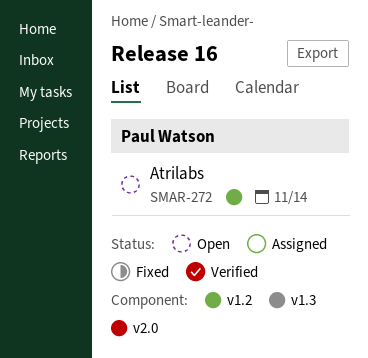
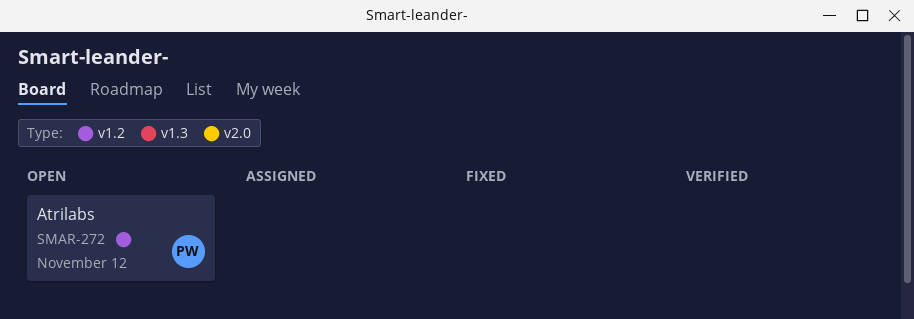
SMAR-272, due: Nov 14 -> Nov 12

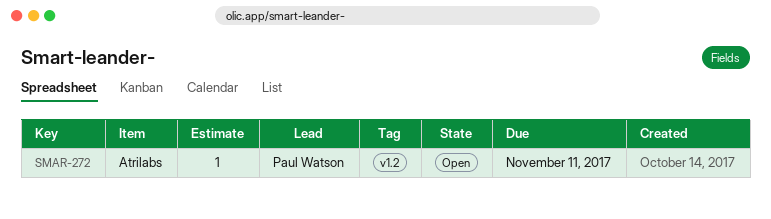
SMAR-272, due: Nov 12 -> Nov 11

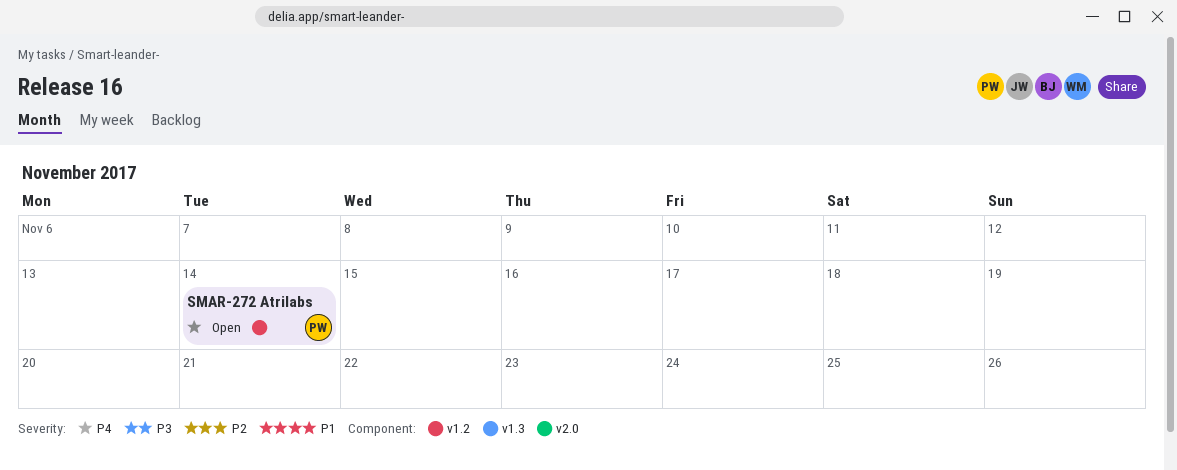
SMAR-272, due: Nov 11 -> Nov 14

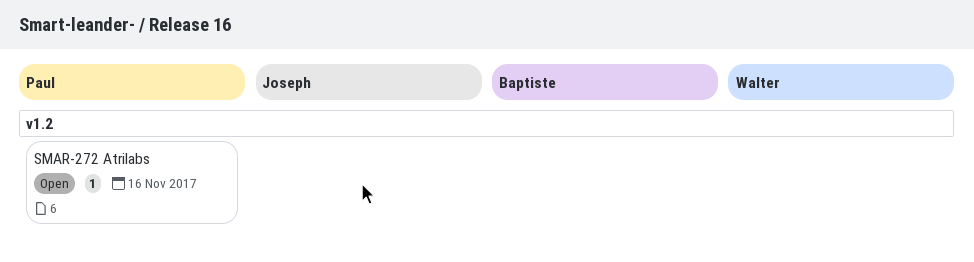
SMAR-272, due: Nov 14 -> Nov 16

